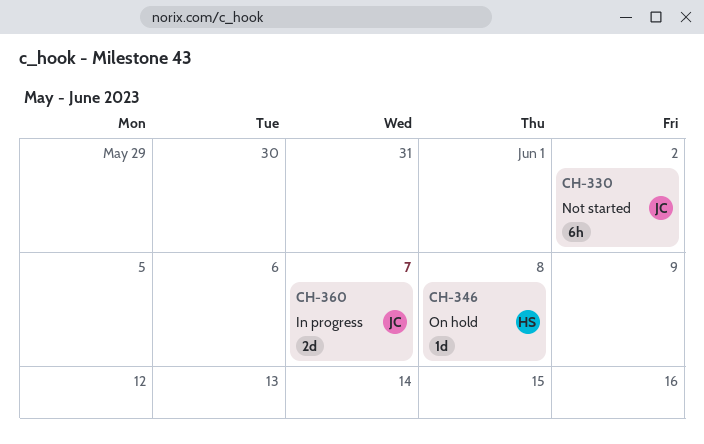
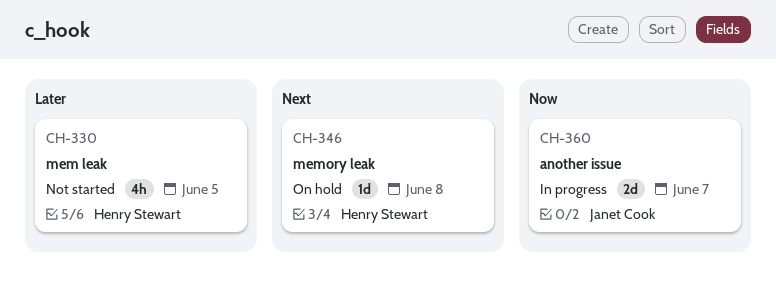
CH-330, owner: Janet Cook -> Henry Stewart
CH-330, estimate: 6h -> 4h
CH-330, due: Jun 2 -> Jun 5

